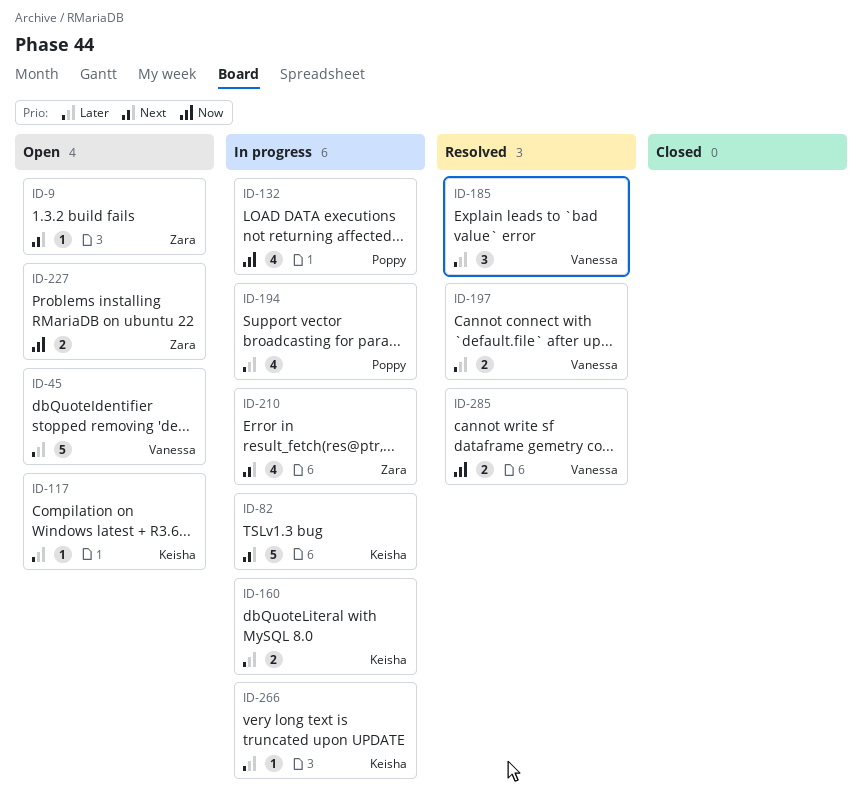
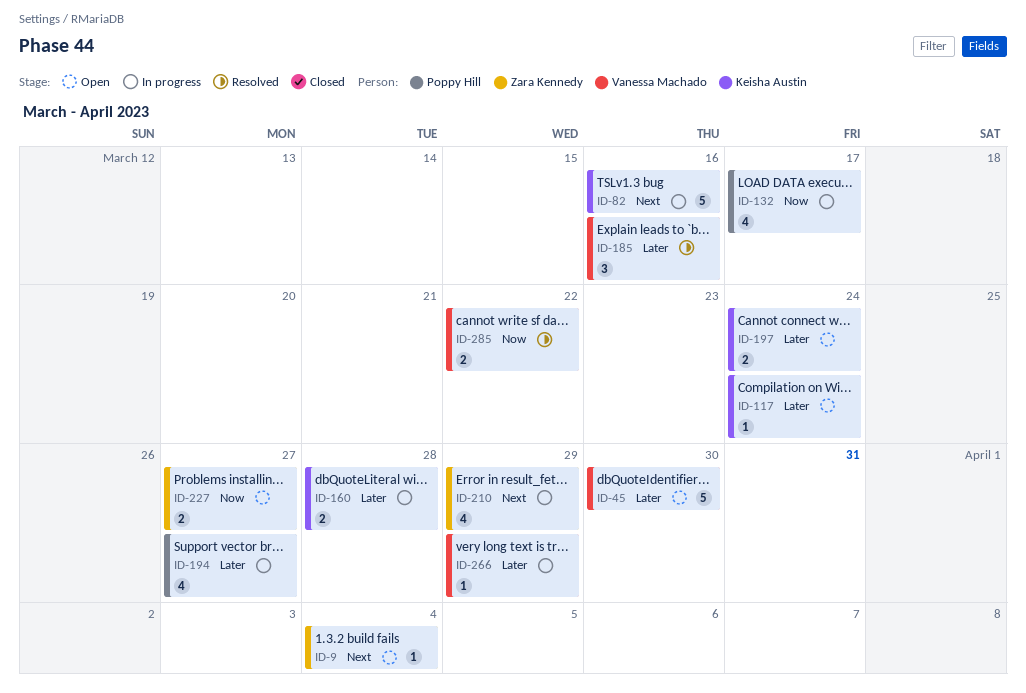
ID-197, status: Resolved -> Open
ID-197, owner: Vanessa Machado -> Keisha Austin
ID-266, owner: Keisha Austin -> Vanessa Machado

